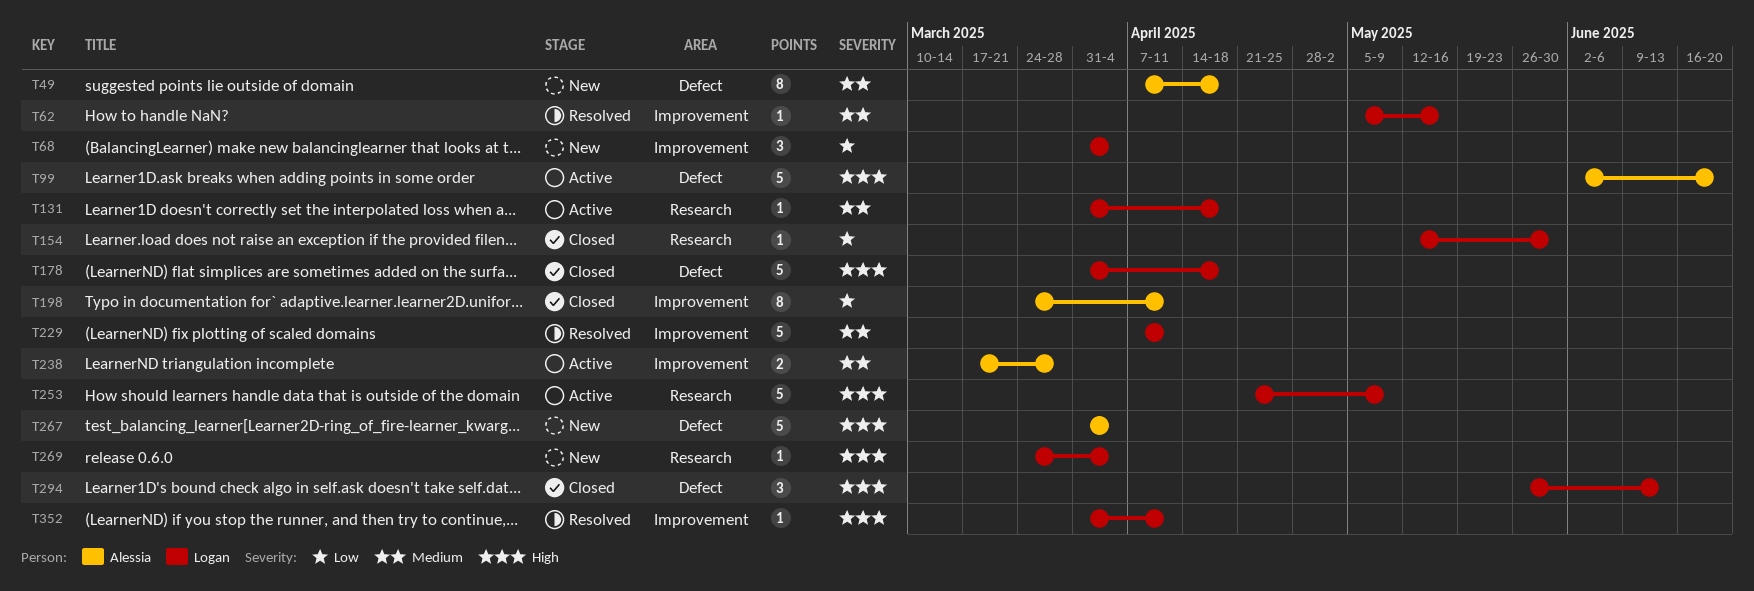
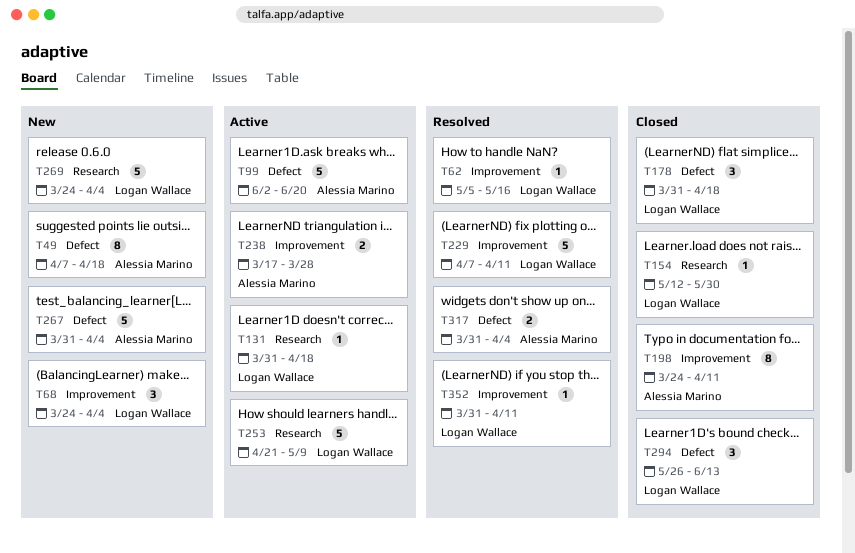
T68, start: Mar 31 -> Mar 24
T178, estimate: 5 -> 3
T269, estimate: 1 -> 5
T317: none -> present

